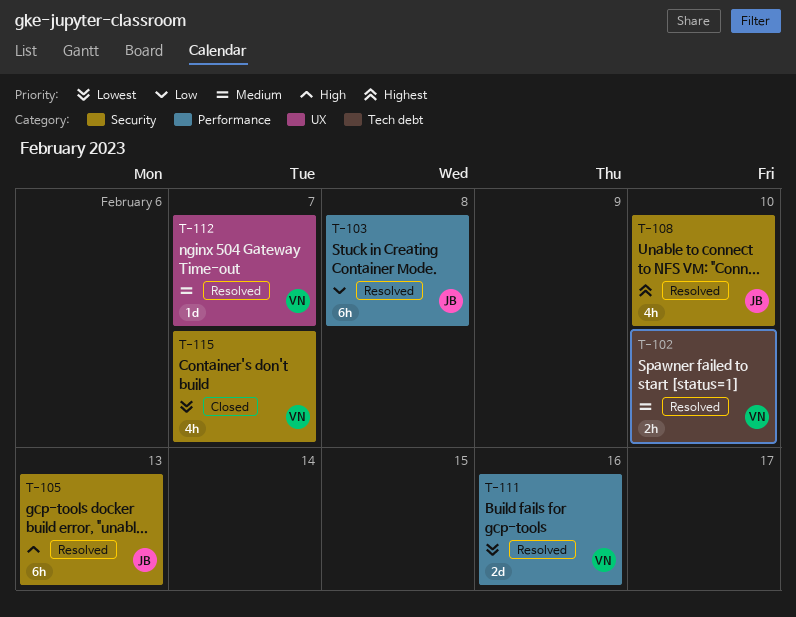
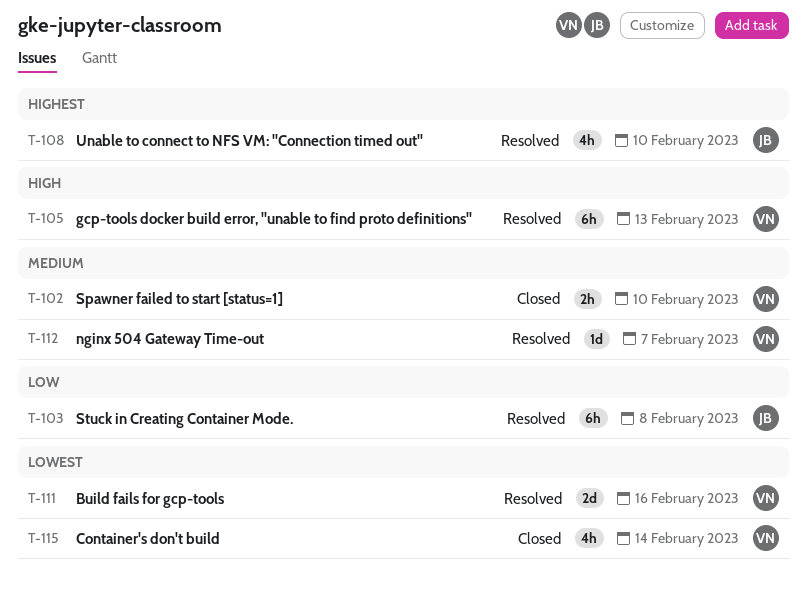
T-102, status: Resolved -> Closed
T-105, owner: JB -> VN
T-115, due: Feb 7 -> Feb 14

